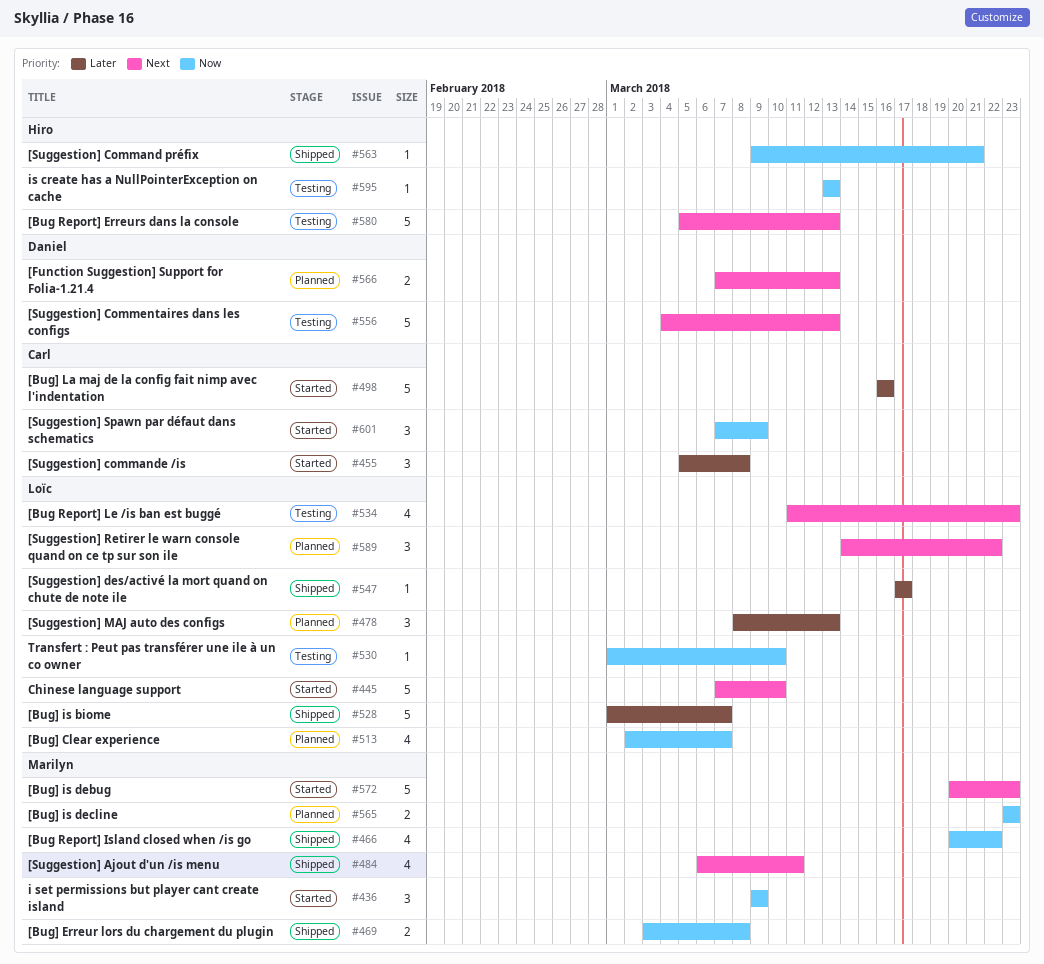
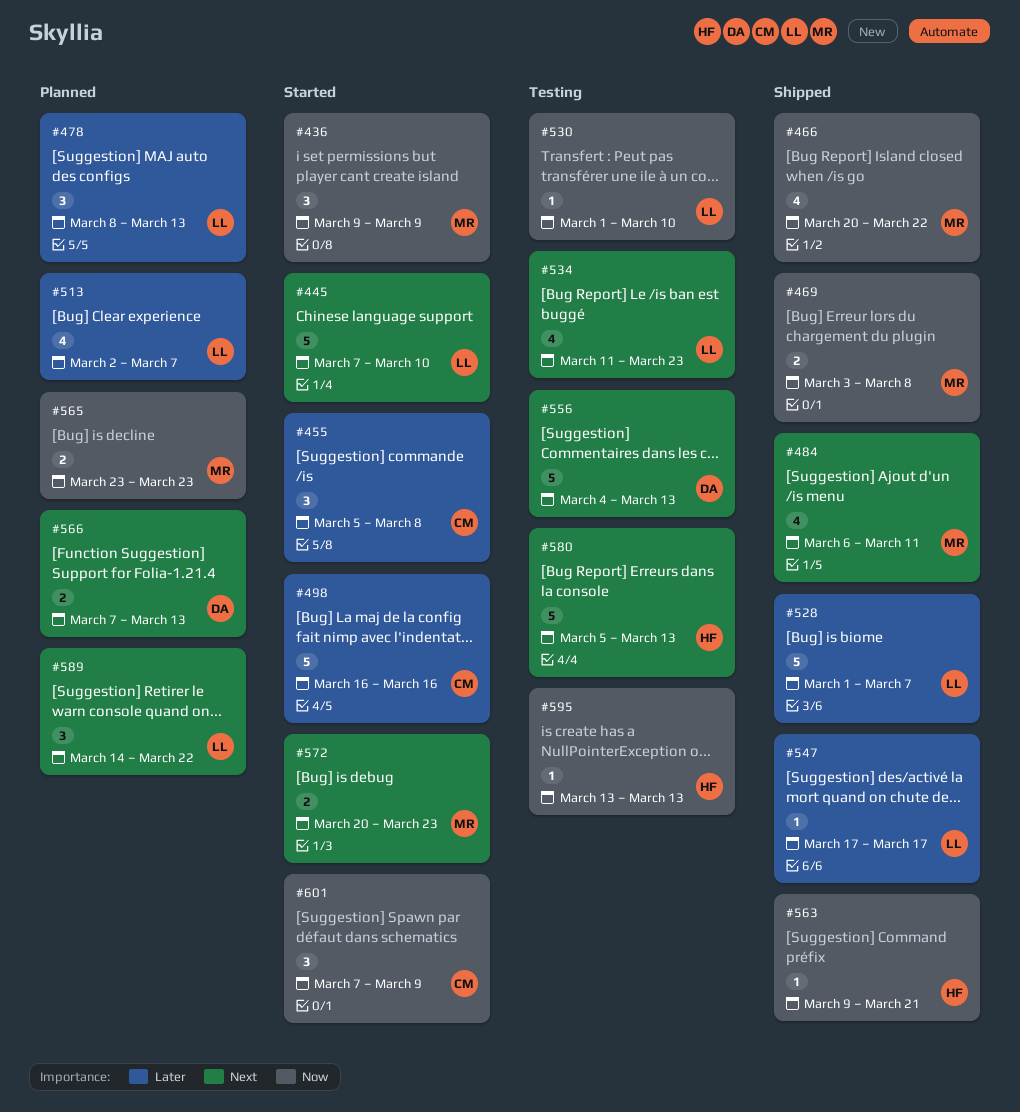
#513, priority: Now -> Later
#572, estimate: 5 -> 2

